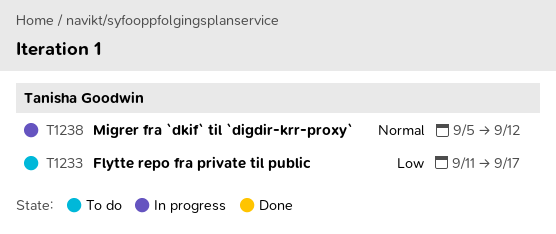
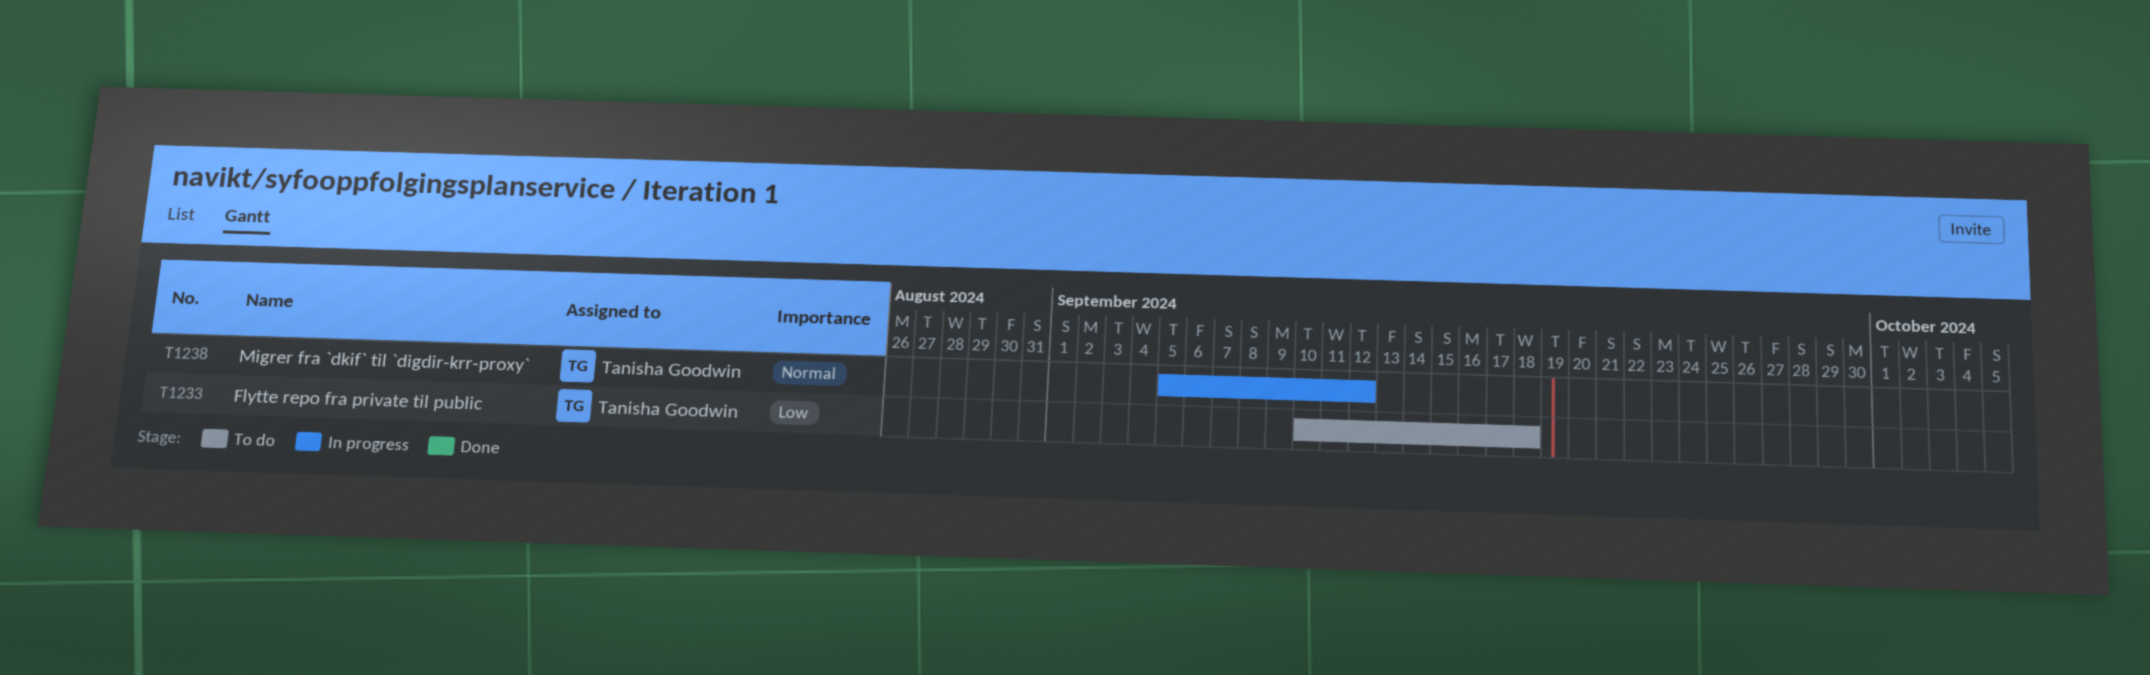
T1233, start: Sep 11 -> Sep 10
T1233, due: Sep 17 -> Sep 18

